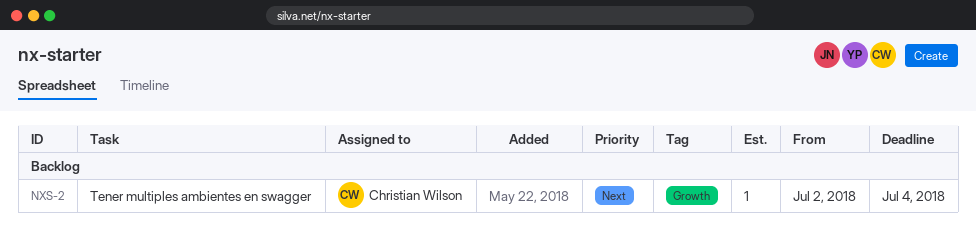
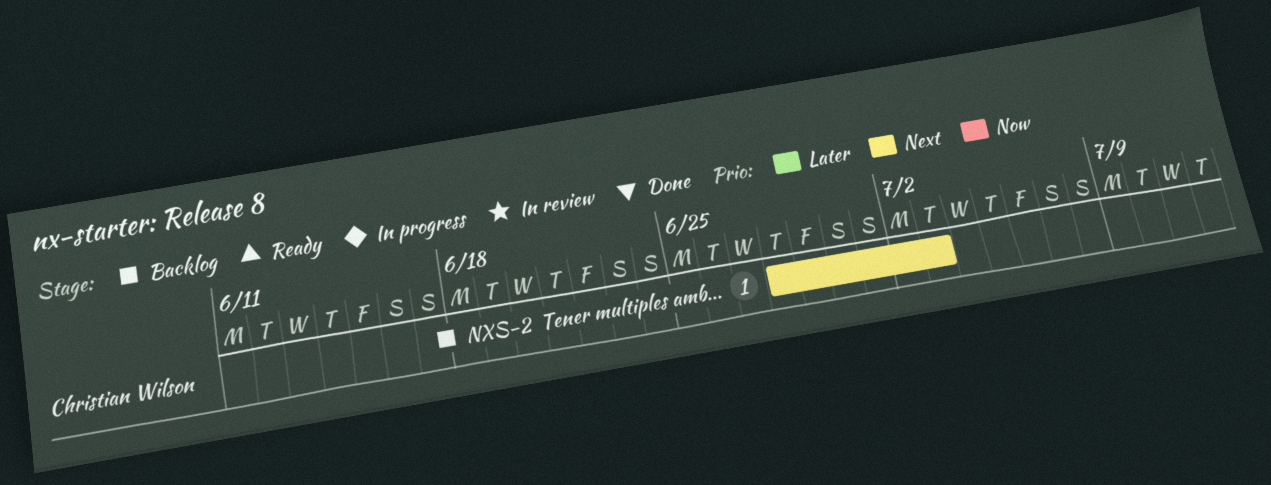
NXS-2, start: Jul 2 -> Jun 28
NXS-2, due: Jul 4 -> Jul 3

